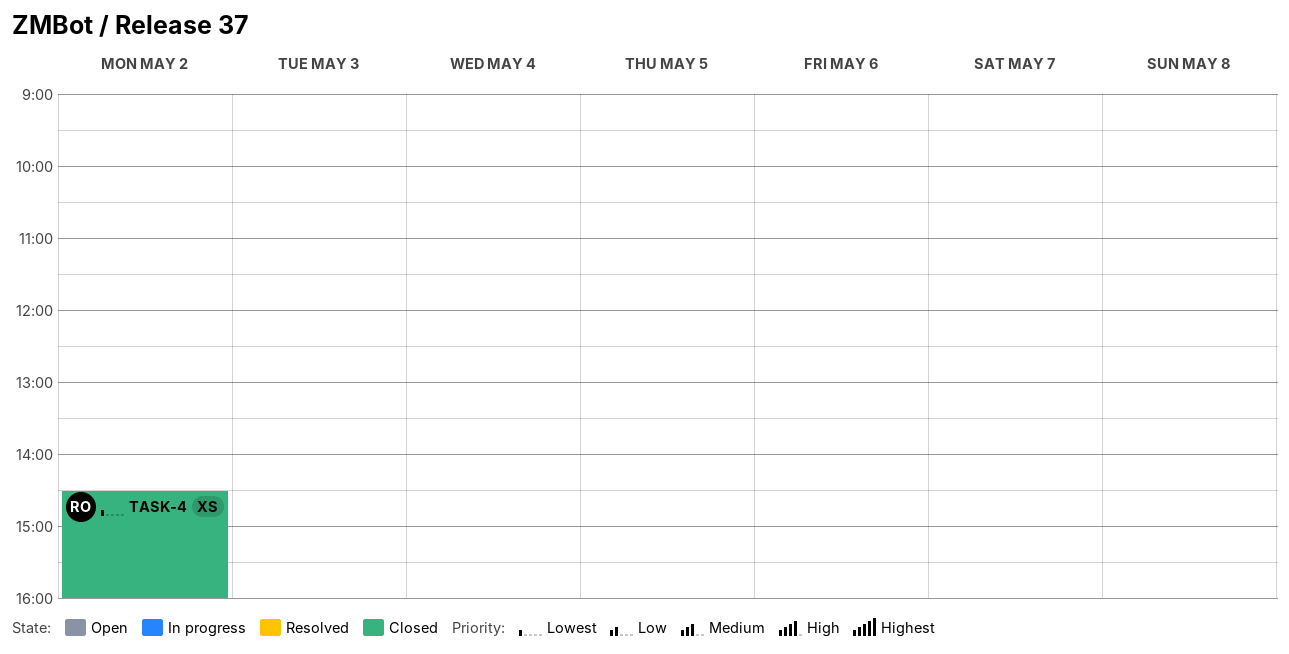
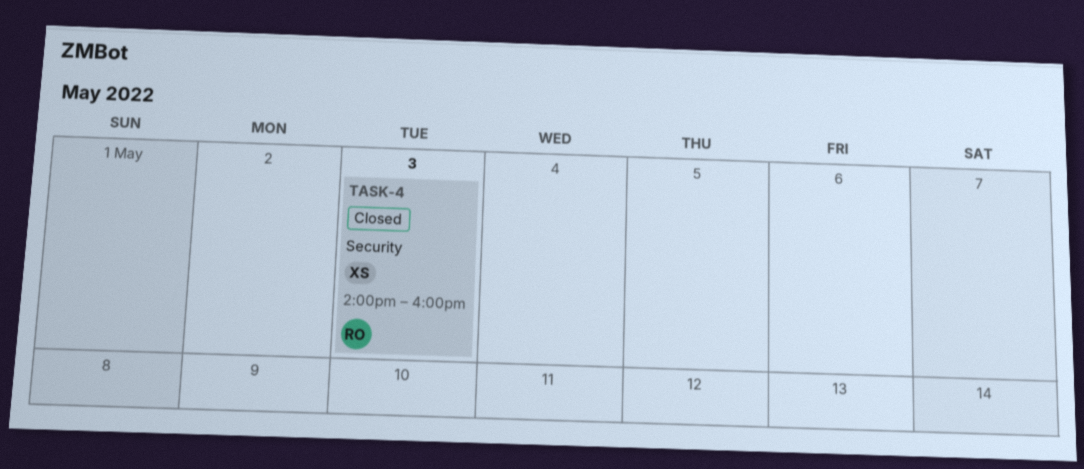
TASK-4, day: May 2 -> May 3
TASK-4, begins: 14:30 -> 14:00

